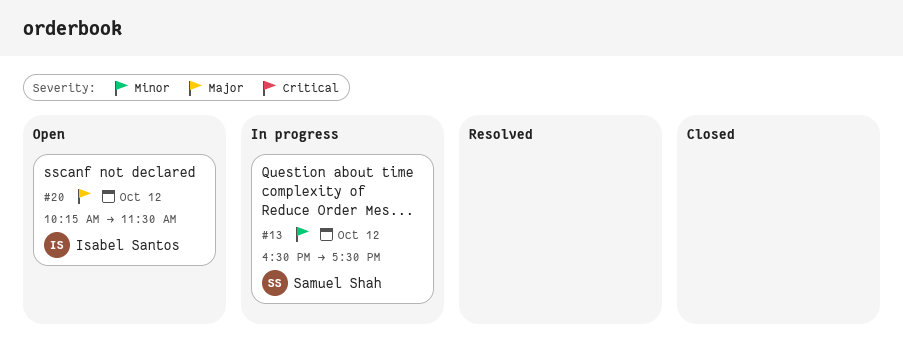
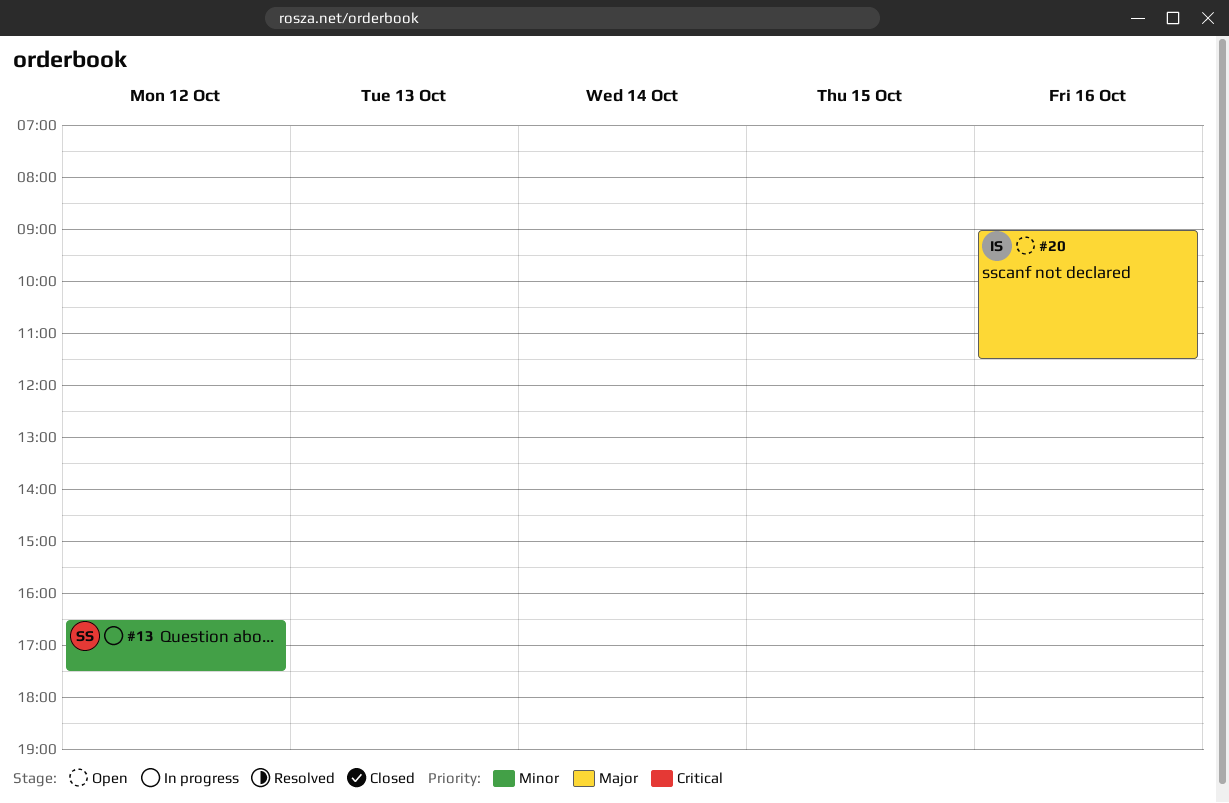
#20, day: Oct 12 -> Oct 16
#20, begins: 10:15 -> 09:00

